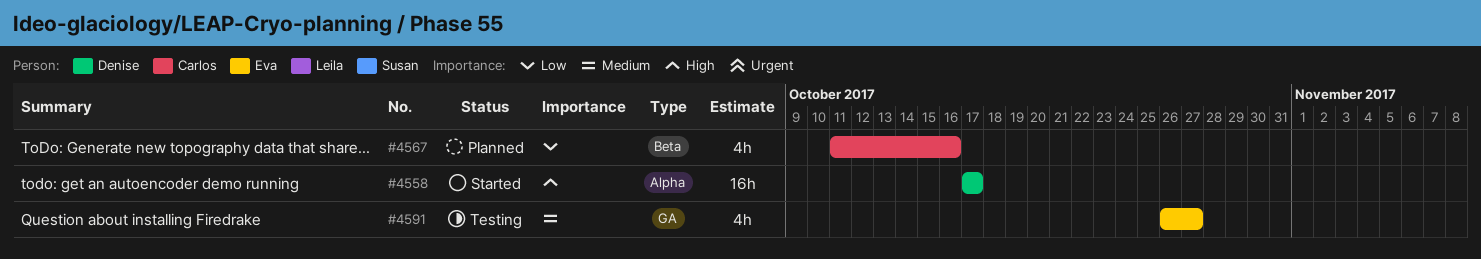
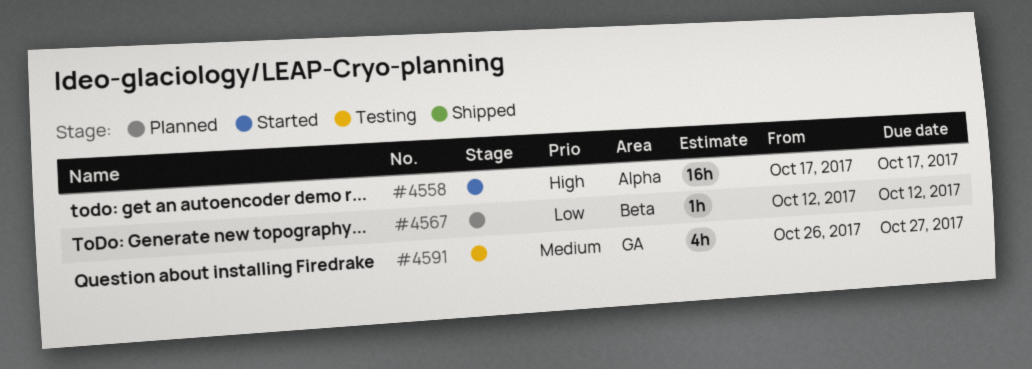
#4567, estimate: 4h -> 1h
#4567, start: Oct 11 -> Oct 12
#4567, due: Oct 16 -> Oct 12

